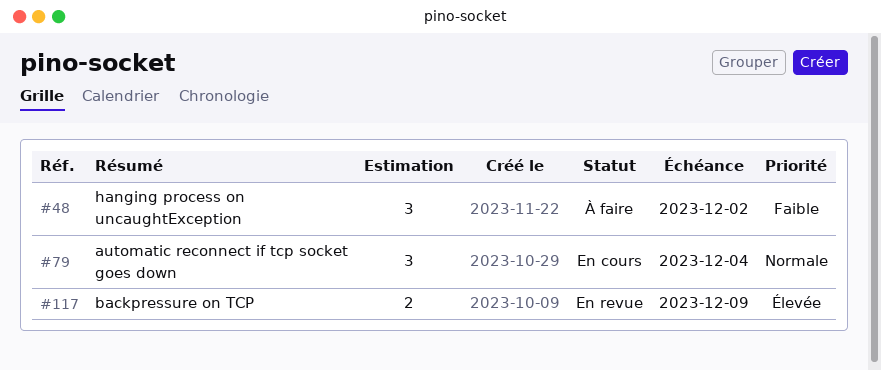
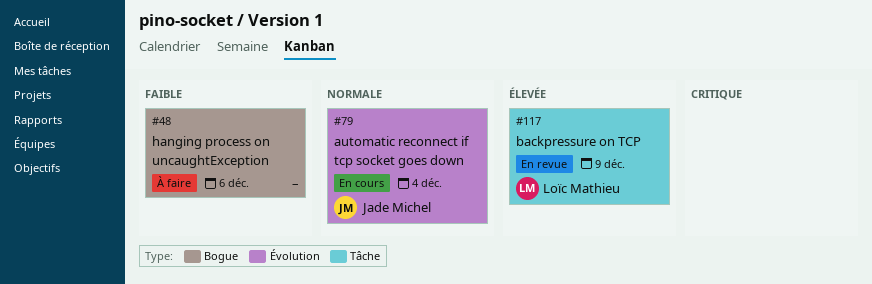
#48, due: Dec 2 -> Dec 6

